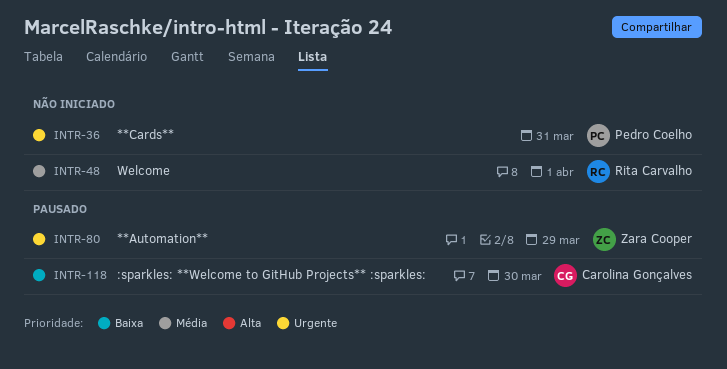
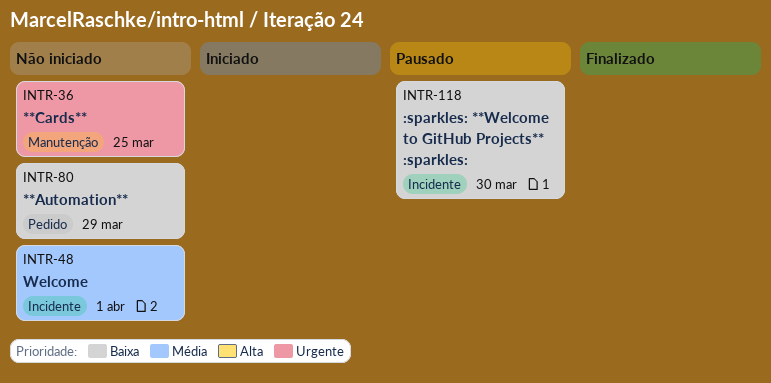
INTR-36, due: Mar 31 -> Mar 25
INTR-80, status: Pausado -> Não iniciado
INTR-80, priority: Urgente -> Baixa

